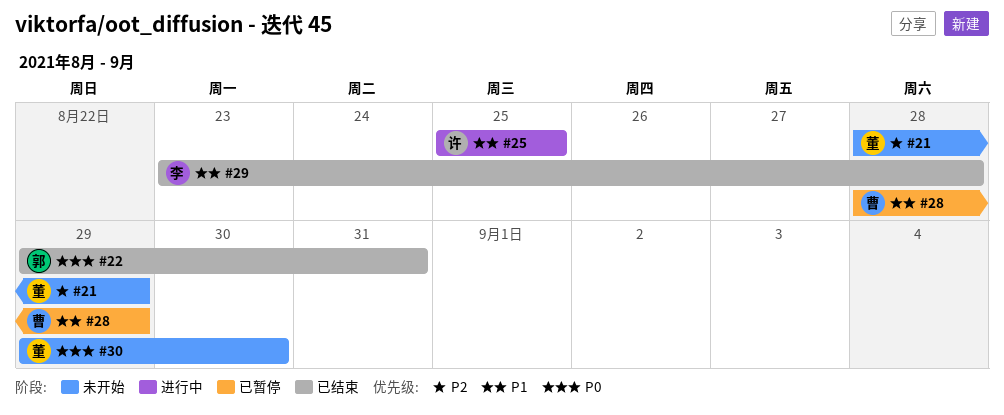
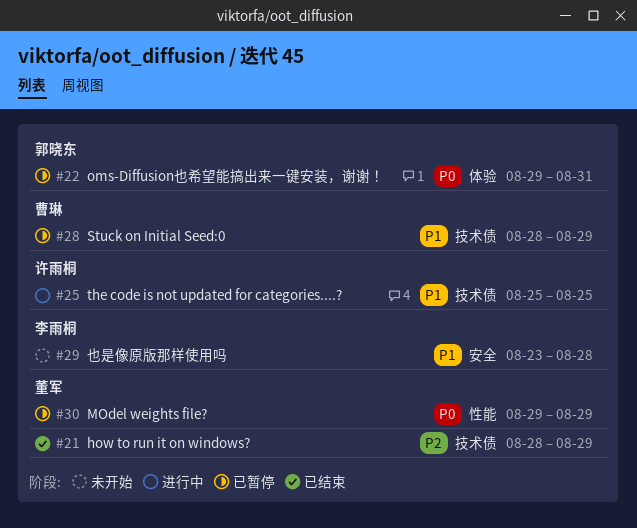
#21, status: 未开始 -> 已结束
#22, status: 已结束 -> 已暂停
#29, status: 已结束 -> 未开始
#30, status: 未开始 -> 已暂停
#30, due: Aug 30 -> Aug 29

